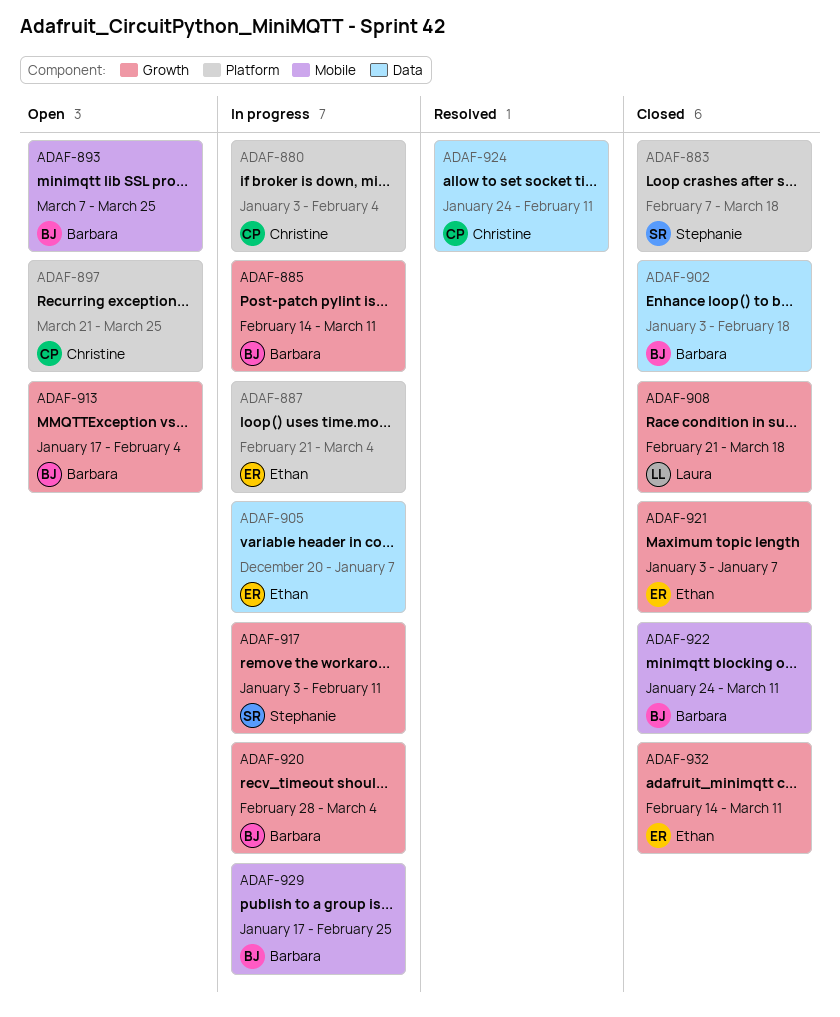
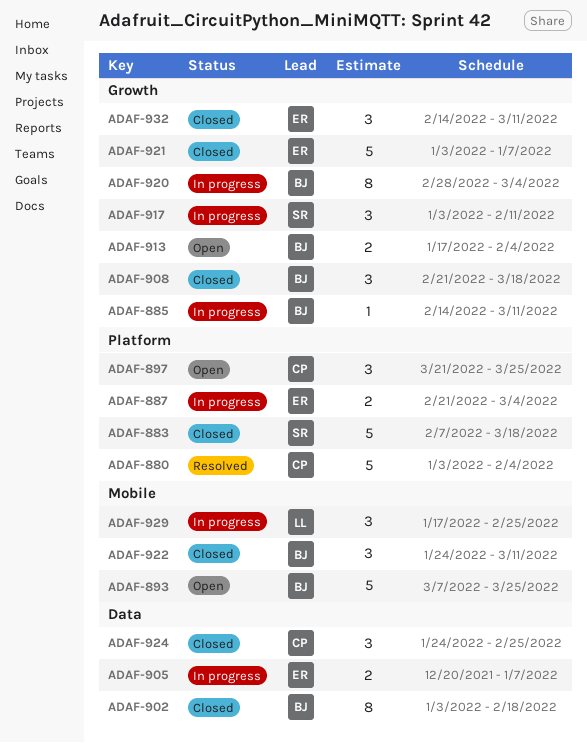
ADAF-880, status: In progress -> Resolved
ADAF-908, owner: Laura -> Barbara
ADAF-924, status: Resolved -> Closed
ADAF-924, due: Feb 11 -> Feb 25
ADAF-929, owner: Barbara -> Laura

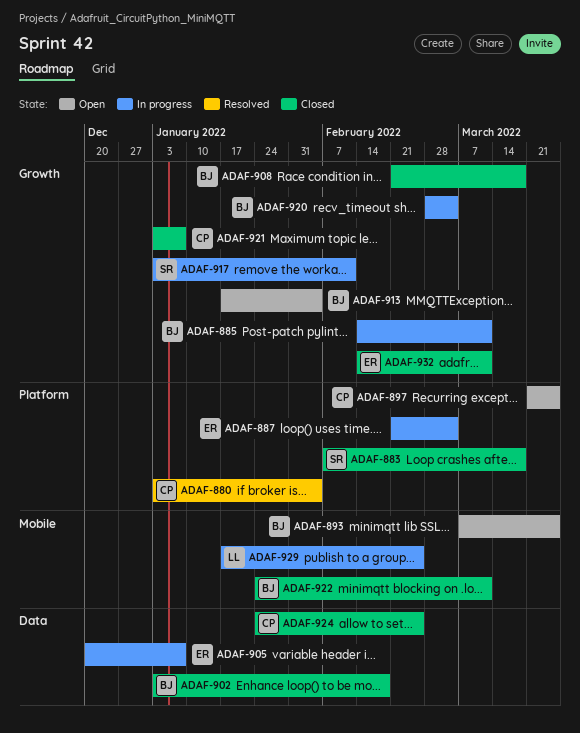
ADAF-921, owner: ER -> CP

